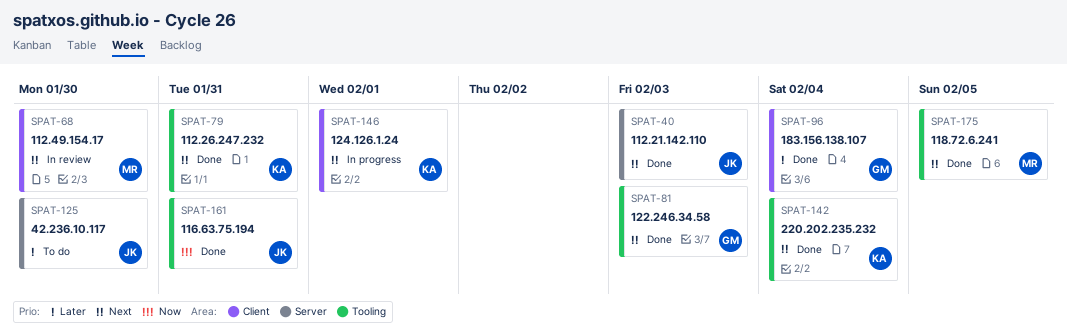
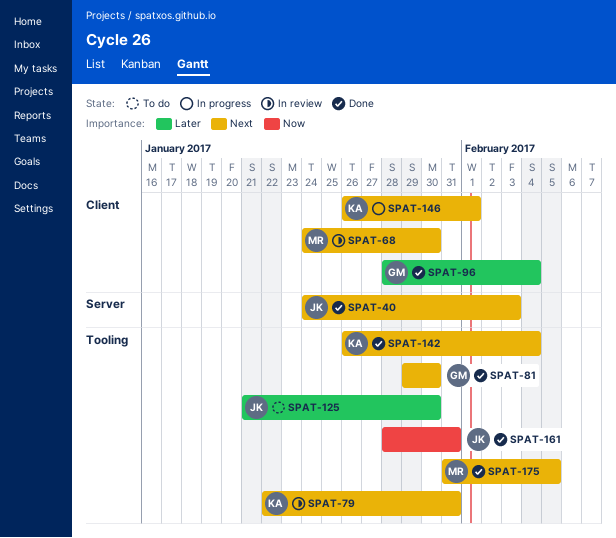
SPAT-79, status: Done -> In review
SPAT-81, due: Feb 3 -> Jan 30
SPAT-125, label: Server -> Tooling

